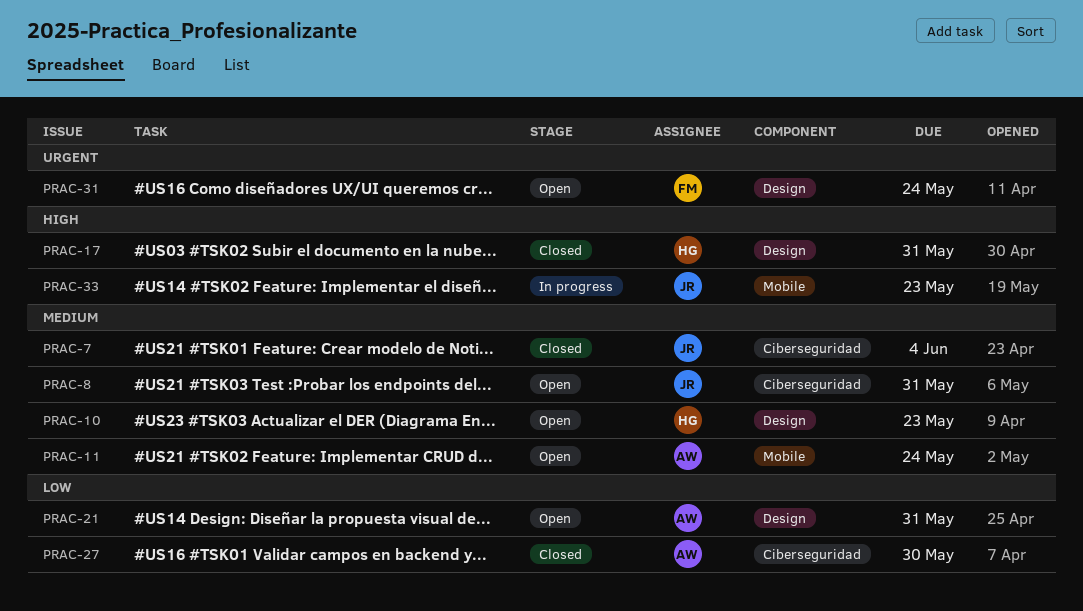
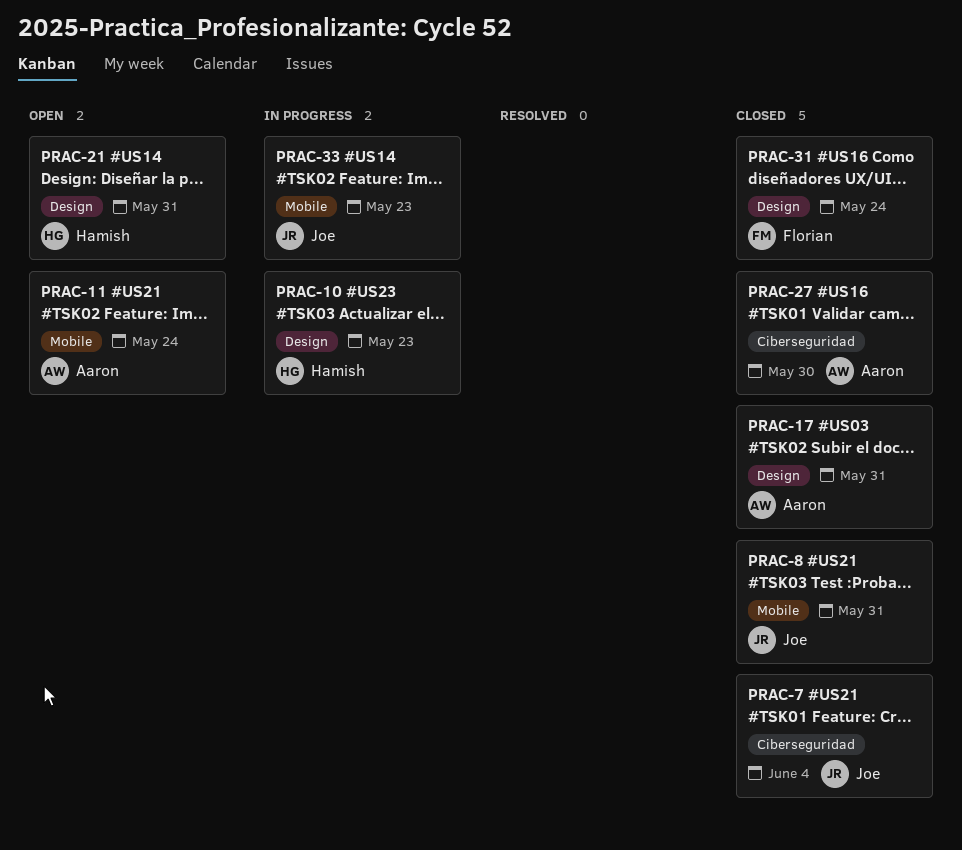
PRAC-8, status: Open -> Closed
PRAC-8, label: Ciberseguridad -> Mobile
PRAC-10, status: Open -> In progress
PRAC-17, owner: Hamish -> Aaron
PRAC-21, owner: Aaron -> Hamish
PRAC-31, status: Open -> Closed

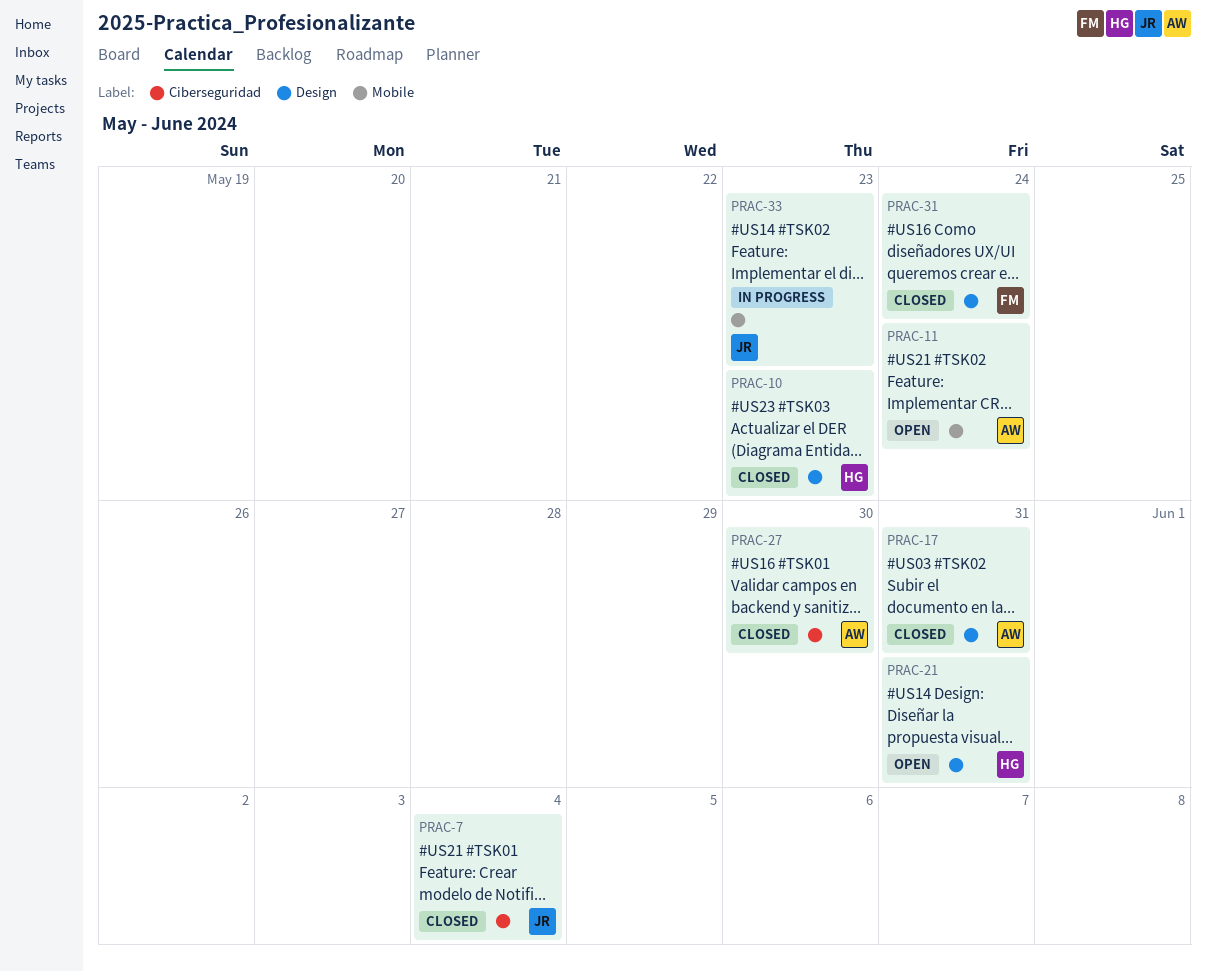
PRAC-8: present -> none
PRAC-10, status: In progress -> Closed

